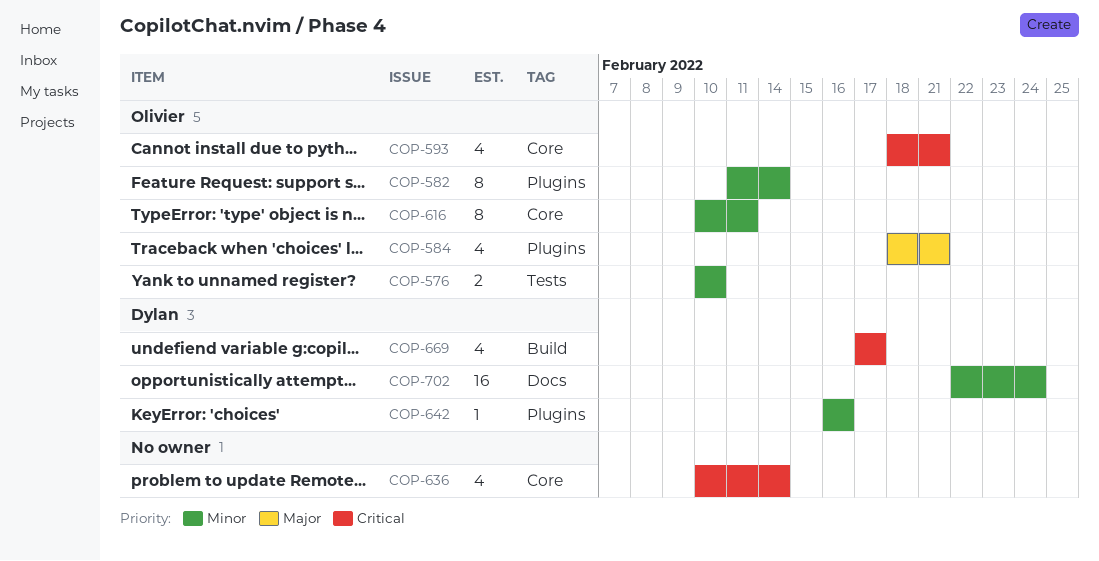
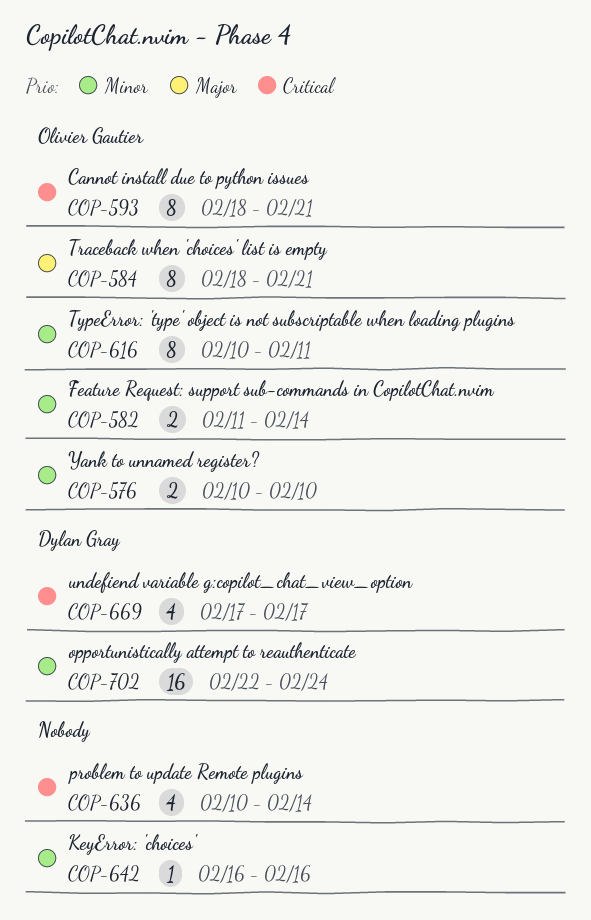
COP-582, estimate: 8 -> 2
COP-584, estimate: 4 -> 8
COP-593, estimate: 4 -> 8
COP-642, owner: Dylan Gray -> none

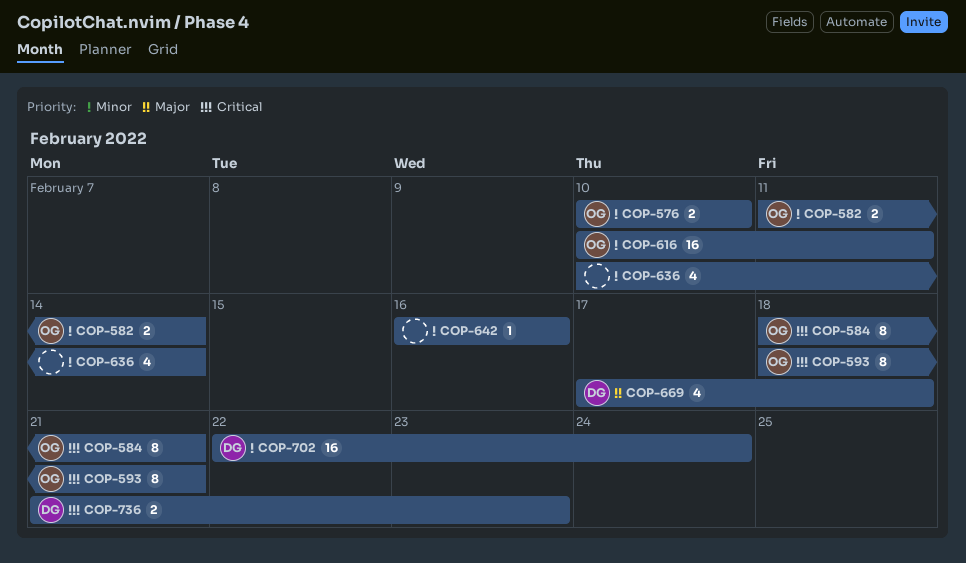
COP-584, priority: Major -> Critical
COP-616, estimate: 8 -> 16
COP-636, priority: Critical -> Minor
COP-669, priority: Critical -> Major
COP-669, due: Feb 17 -> Feb 18
COP-736: none -> present

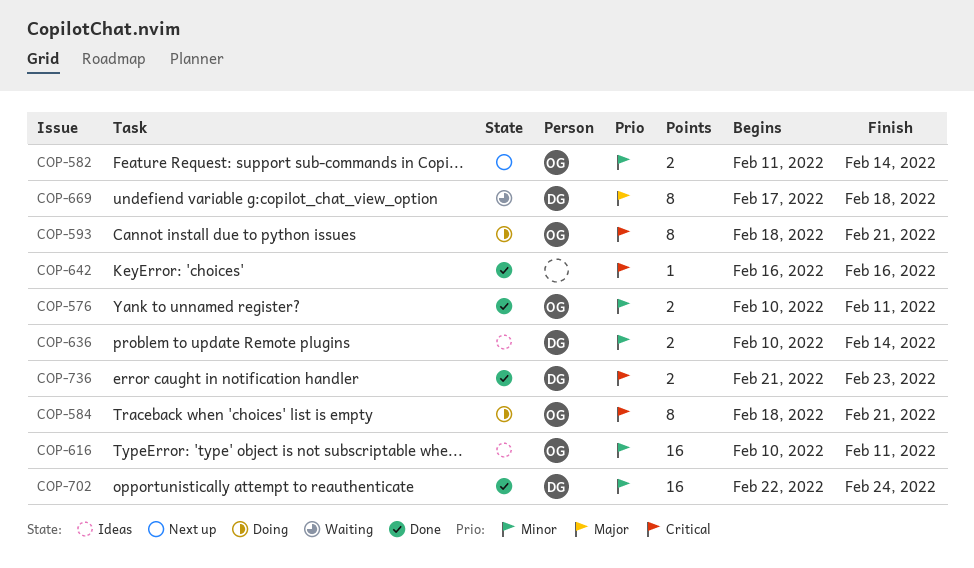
COP-576, due: Feb 10 -> Feb 11
COP-636, owner: none -> DG
COP-636, estimate: 4 -> 2
COP-642, priority: Minor -> Critical
COP-669, estimate: 4 -> 8

